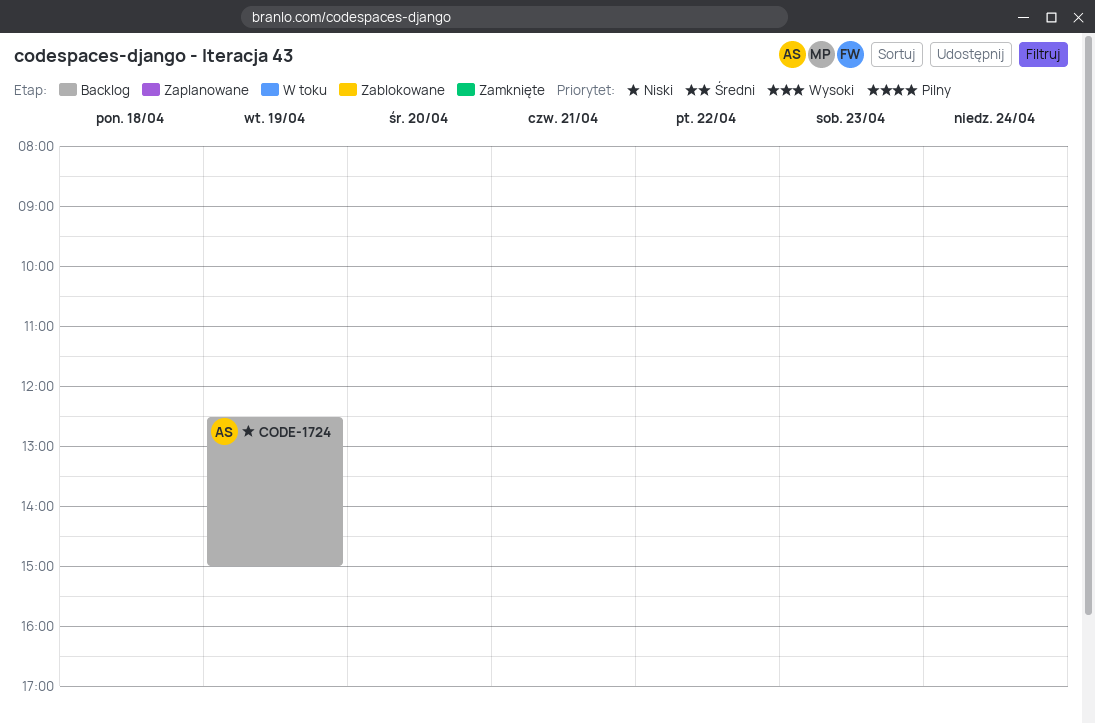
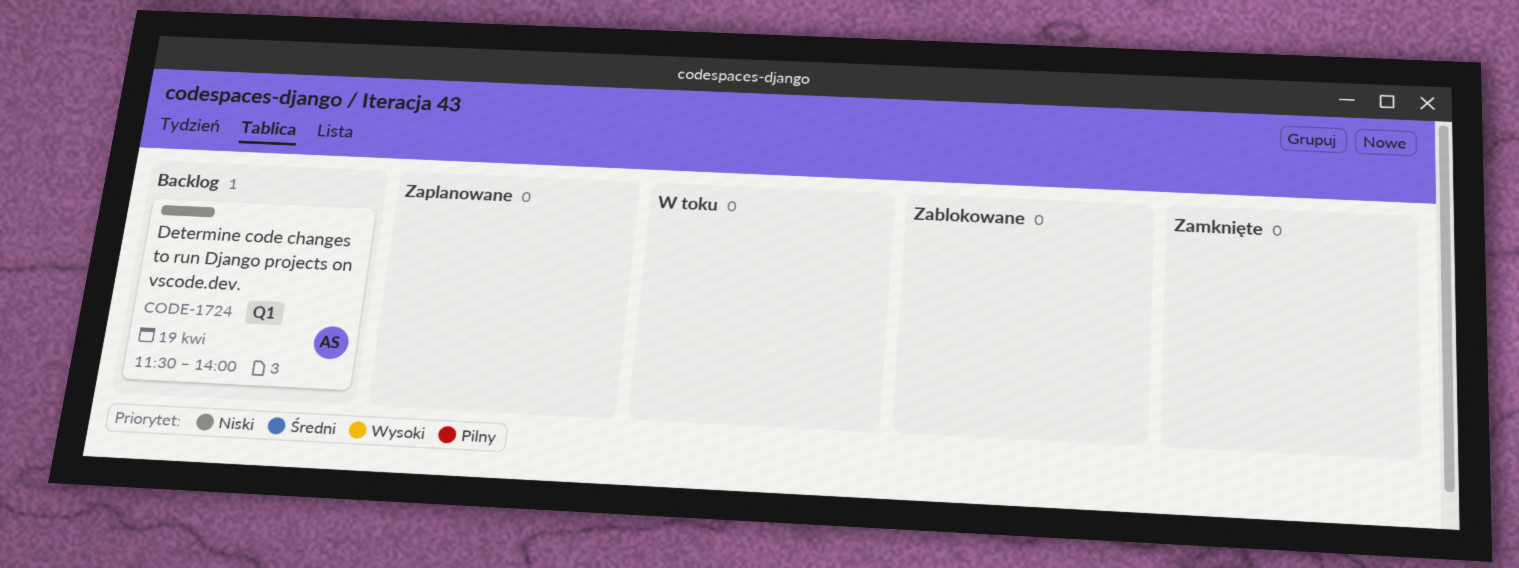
CODE-1724, begins: 12:30 -> 11:30
CODE-1724, ends: 15:00 -> 14:00

